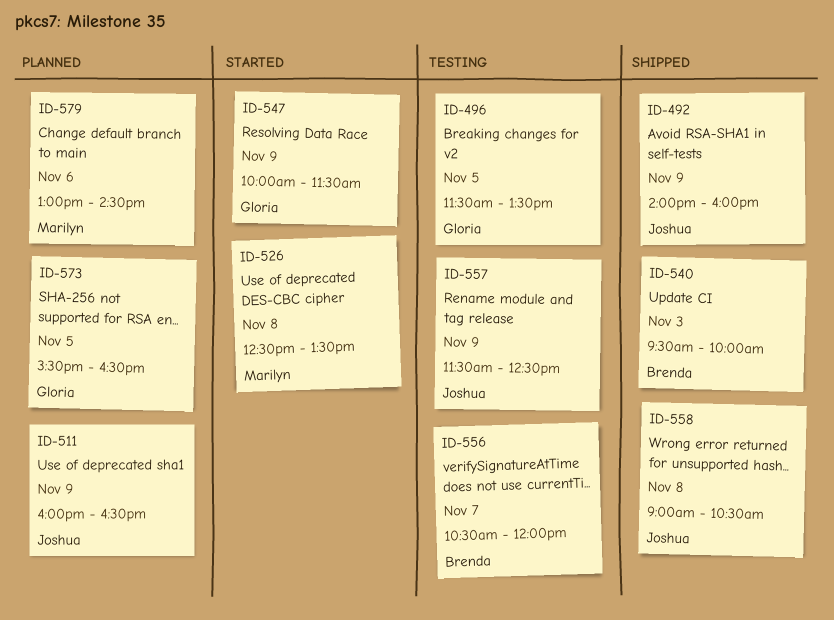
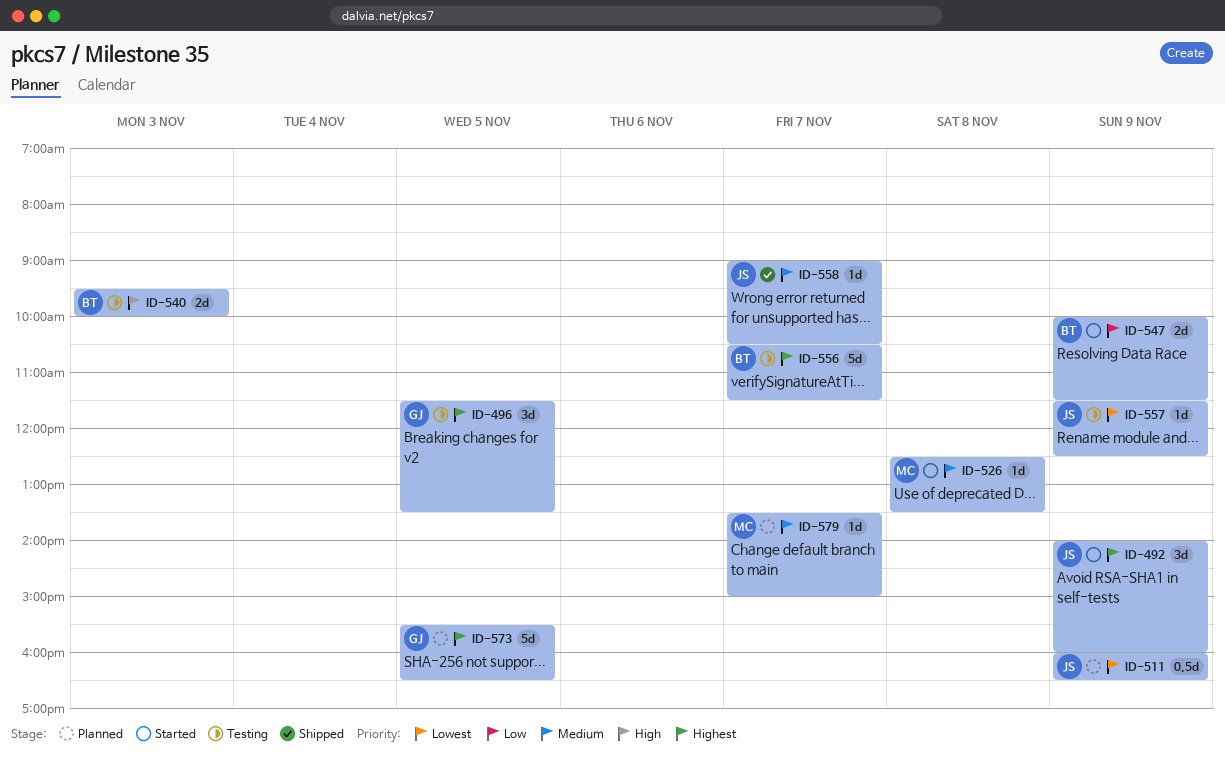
ID-492, status: Shipped -> Started
ID-540, status: Shipped -> Testing
ID-547, owner: Gloria -> Brenda
ID-556, ends: 12:00 -> 11:30
ID-558, day: Nov 8 -> Nov 7
ID-579, day: Nov 6 -> Nov 7
ID-579, begins: 13:00 -> 13:30
ID-579, ends: 14:30 -> 15:00

